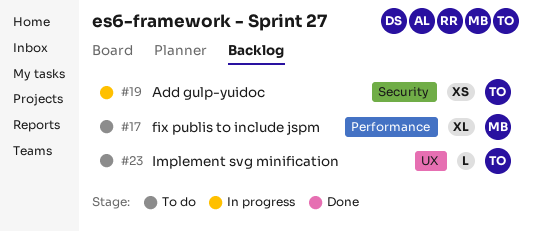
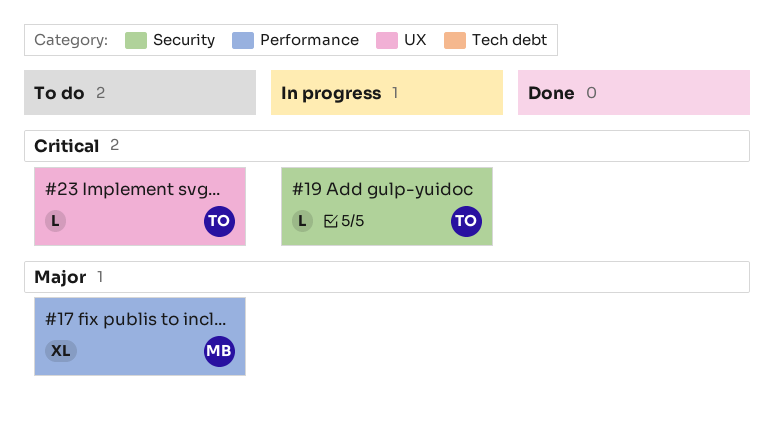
#19, estimate: XS -> L

